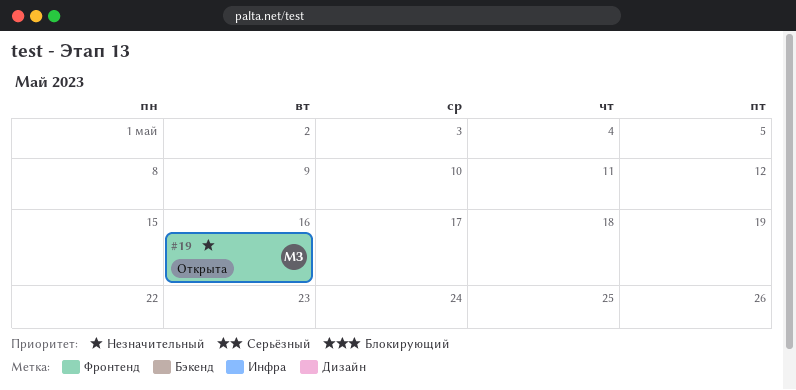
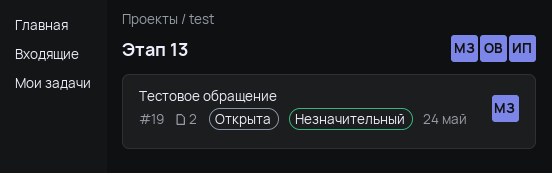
#19, due: May 16 -> May 24

